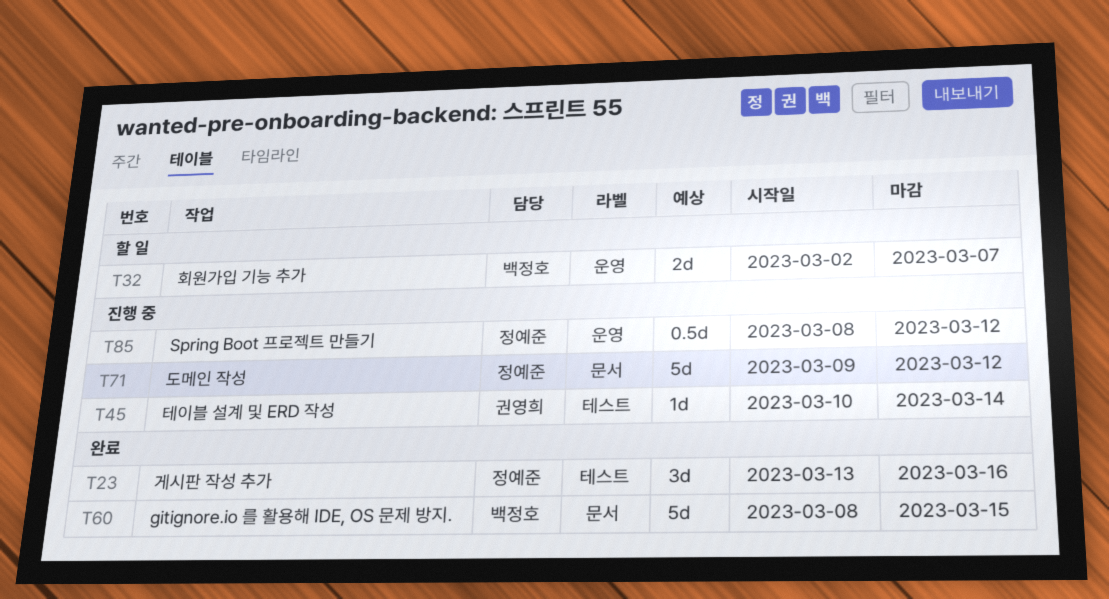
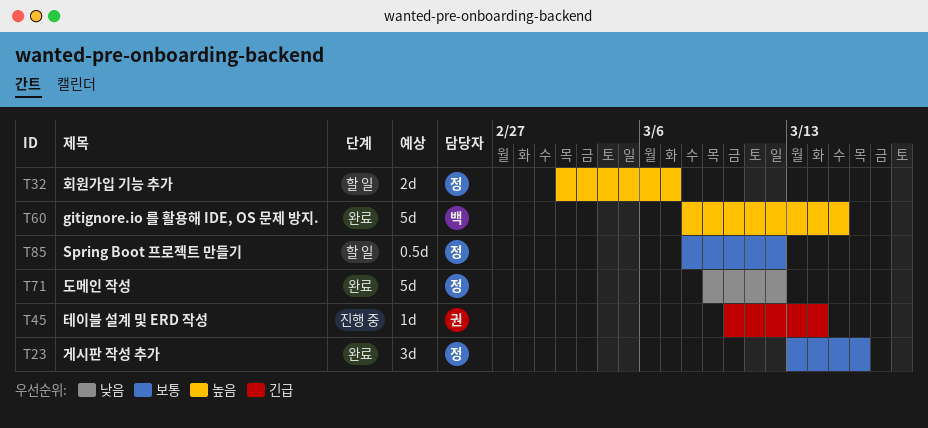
T32, owner: 백정호 -> 정예준
T71, status: 진행 중 -> 완료
T85, status: 진행 중 -> 할 일

